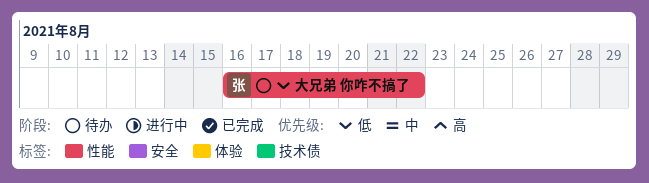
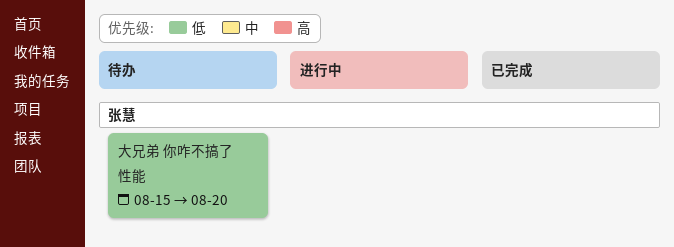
大兄弟 你咋不搞了, start: Aug 16 -> Aug 15
大兄弟 你咋不搞了, due: Aug 22 -> Aug 20

